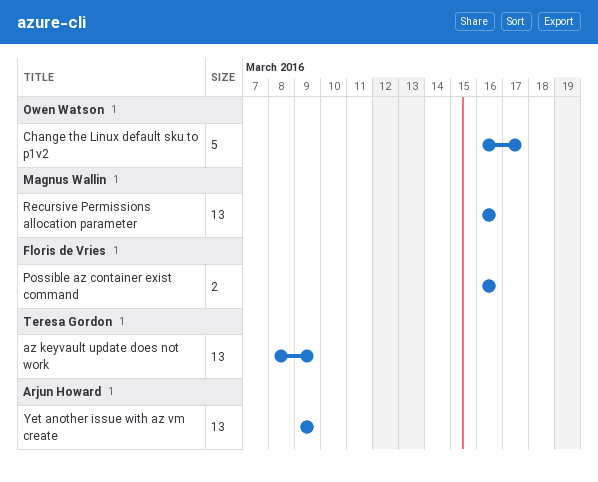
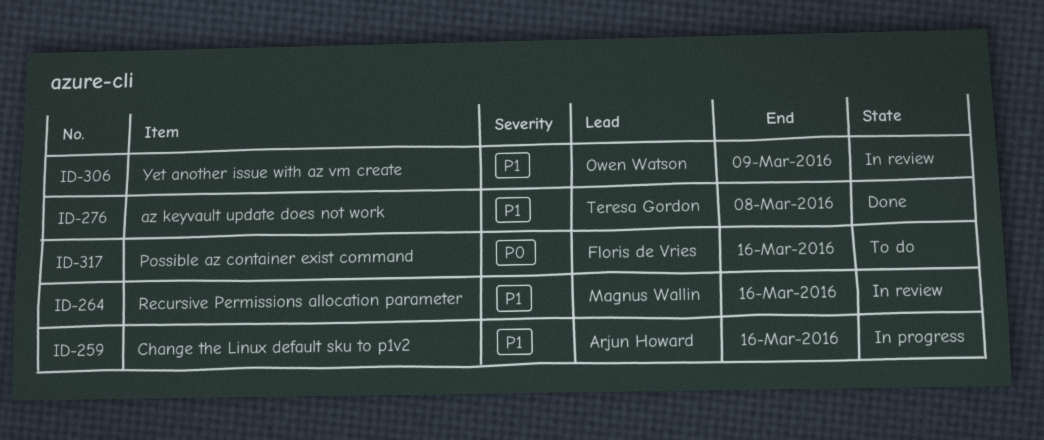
az keyvault update does not work, due: Mar 9 -> Mar 8
Change the Linux default sku to p1v2, owner: Owen Watson -> Arjun Howard
Change the Linux default sku to p1v2, due: Mar 17 -> Mar 16
Yet another issue with az vm create, owner: Arjun Howard -> Owen Watson

